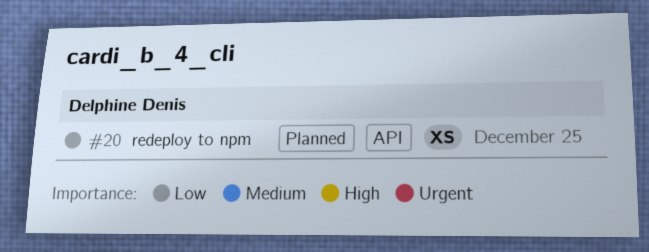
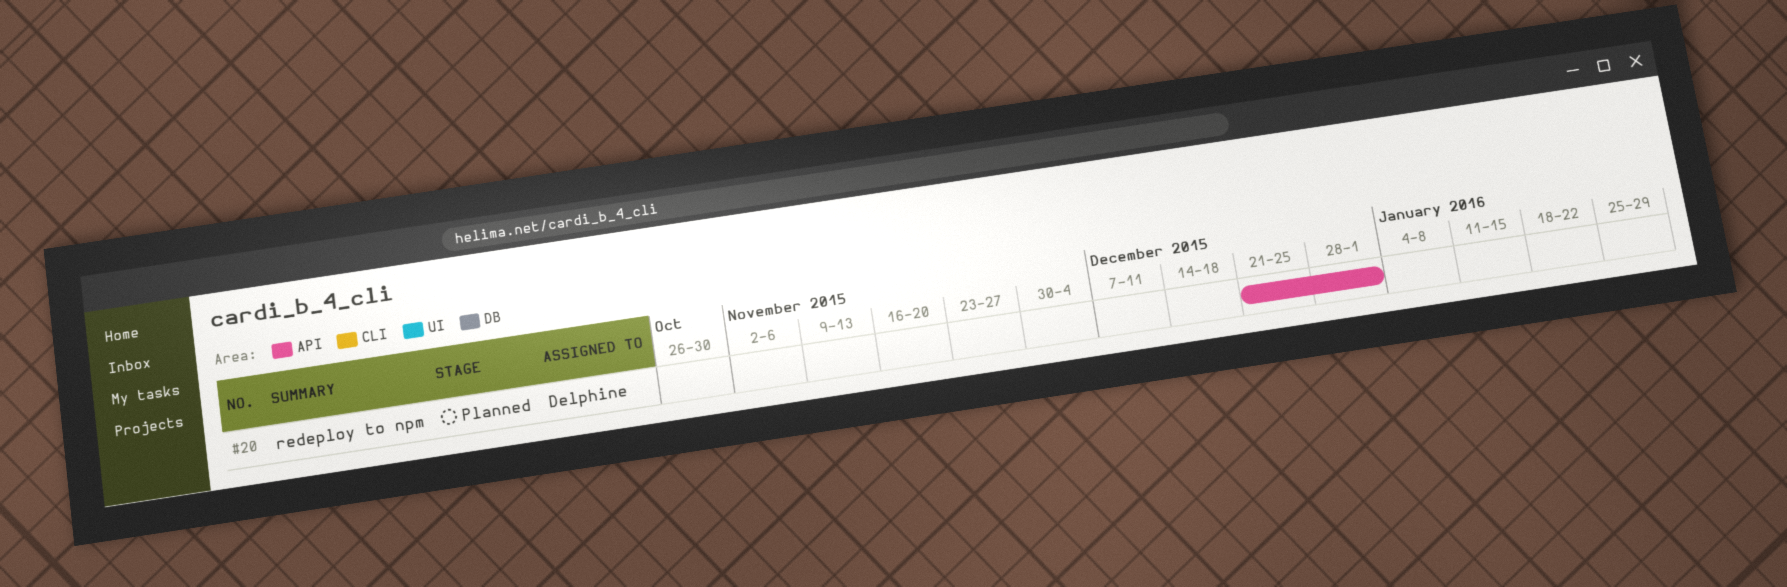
#20, due: Dec 25 -> Jan 1

